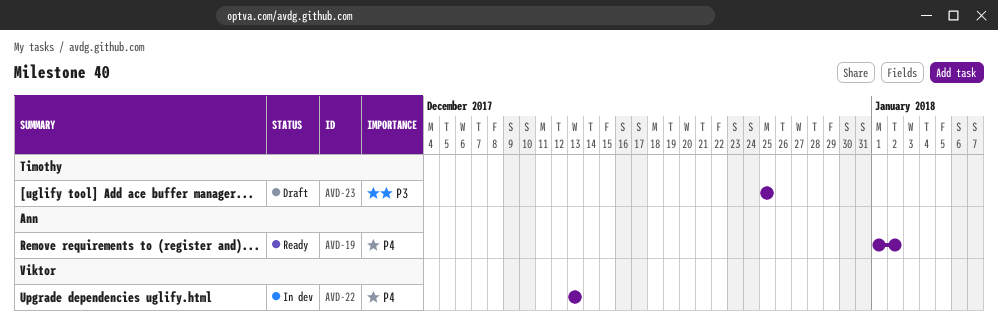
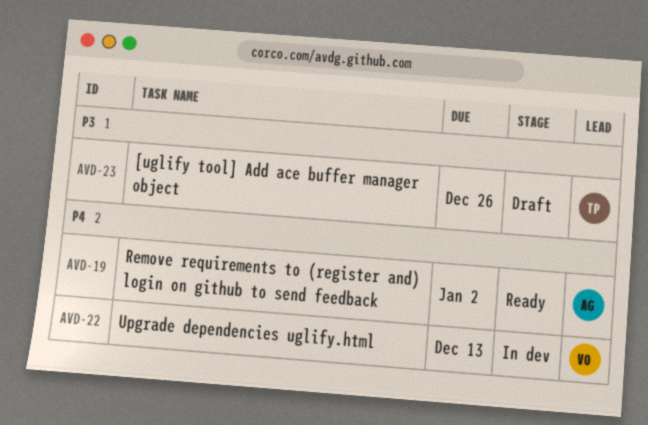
AVD-23, due: Dec 25 -> Dec 26

